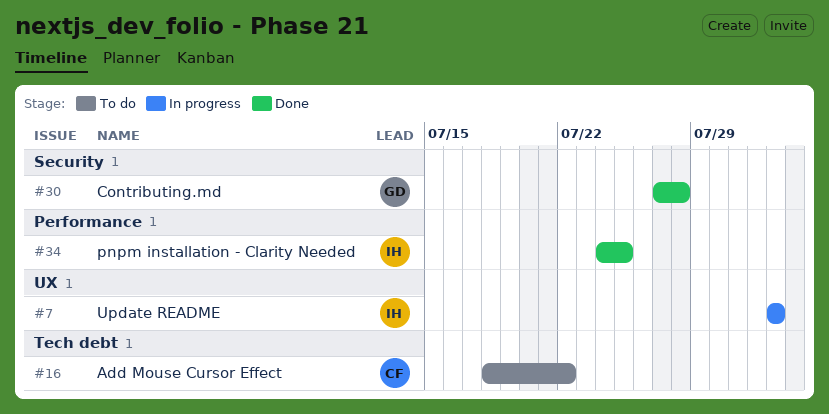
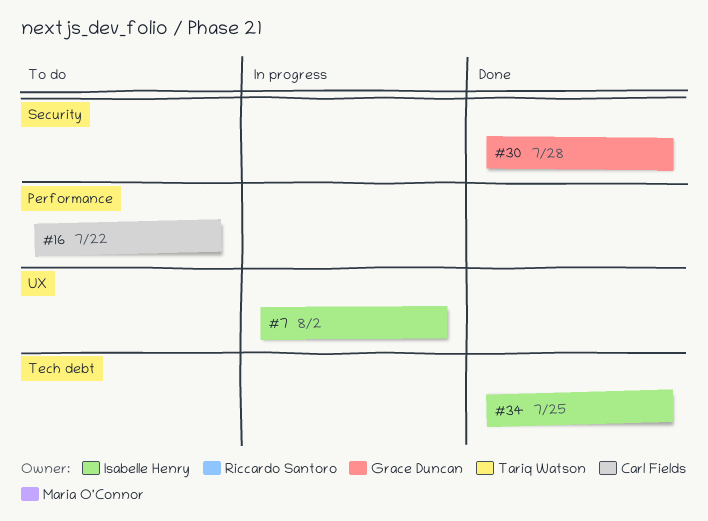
#16, label: Tech debt -> Performance
#34, label: Performance -> Tech debt

